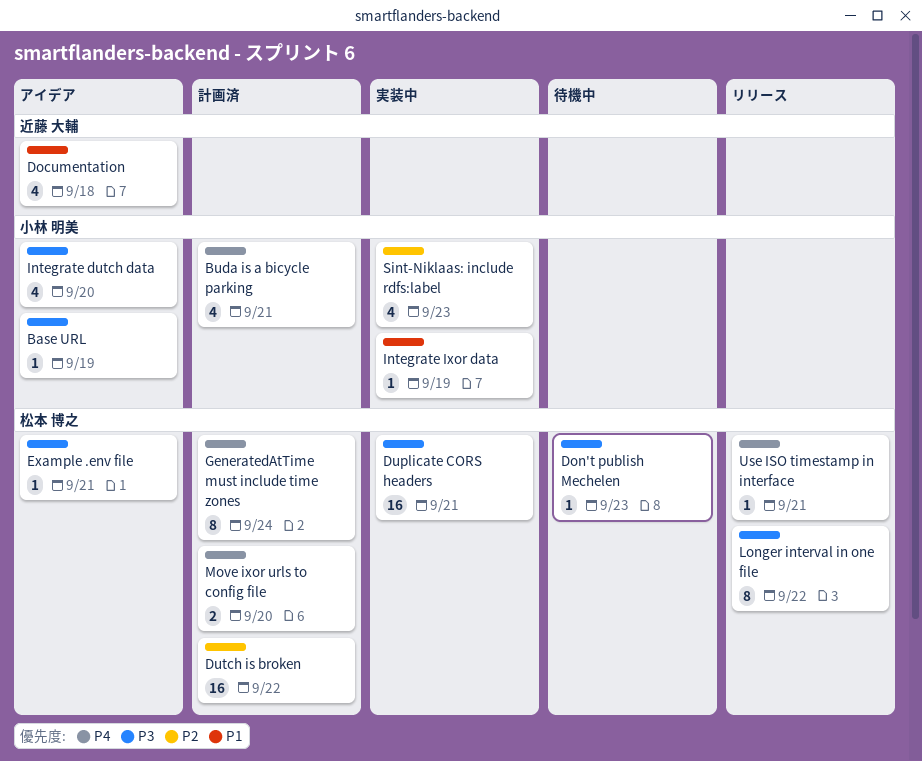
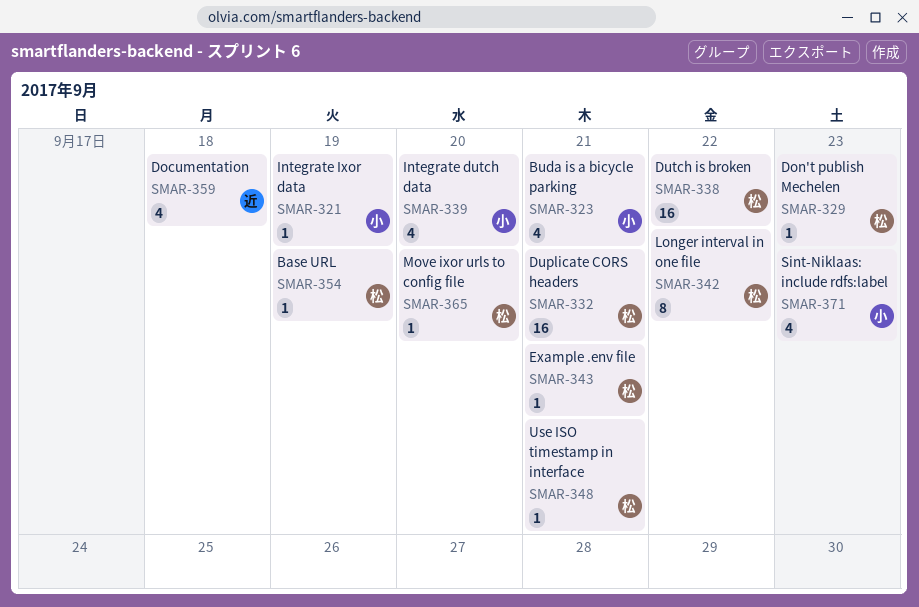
Base URL, owner: 小林 明美 -> 松本 博之
GeneratedAtTime must include time zones: present -> none
Move ixor urls to config file, estimate: 2 -> 1

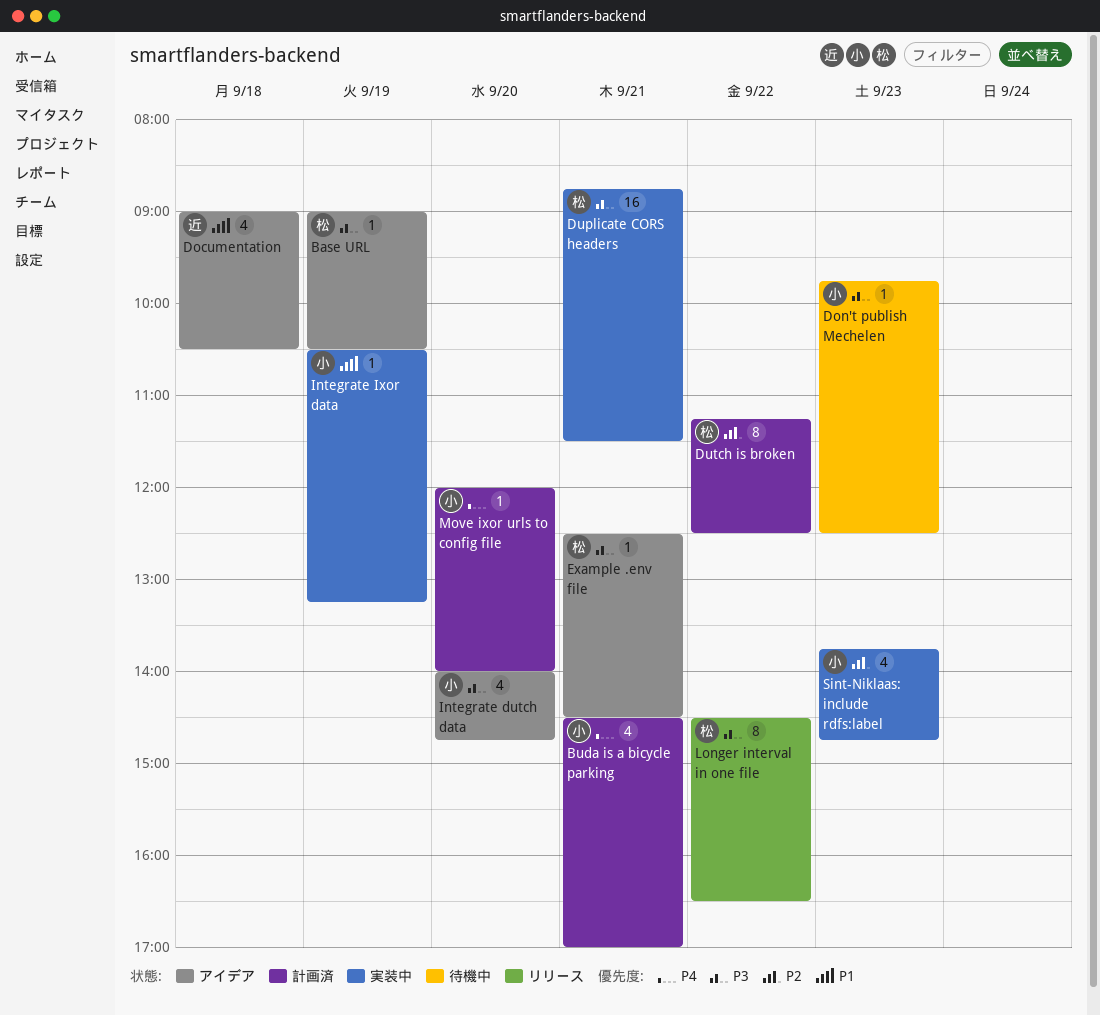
Don't publish Mechelen, owner: 松 -> 小
Dutch is broken, estimate: 16 -> 8
Move ixor urls to config file, owner: 松 -> 小
Use ISO timestamp in interface: present -> none

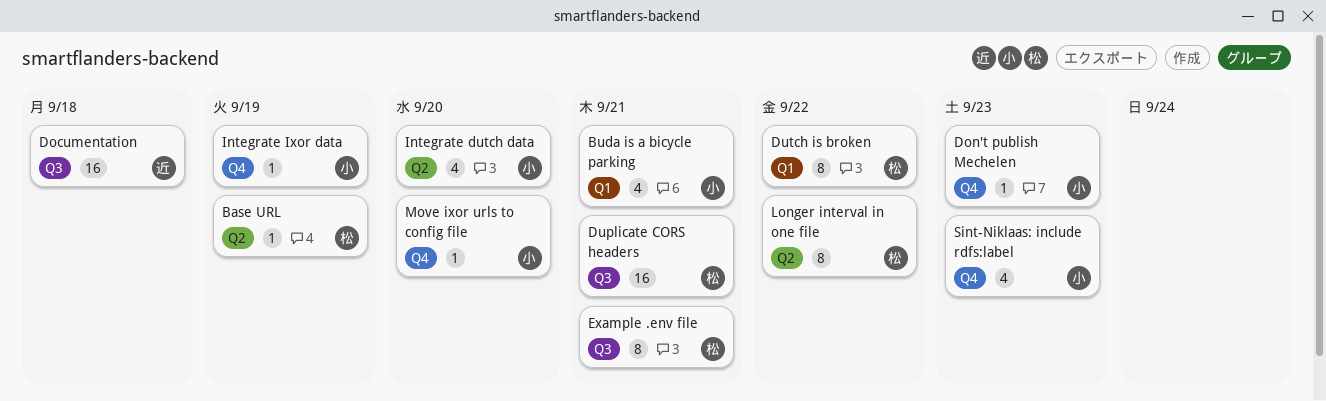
Documentation, estimate: 4 -> 16
Example .env file, estimate: 1 -> 8

